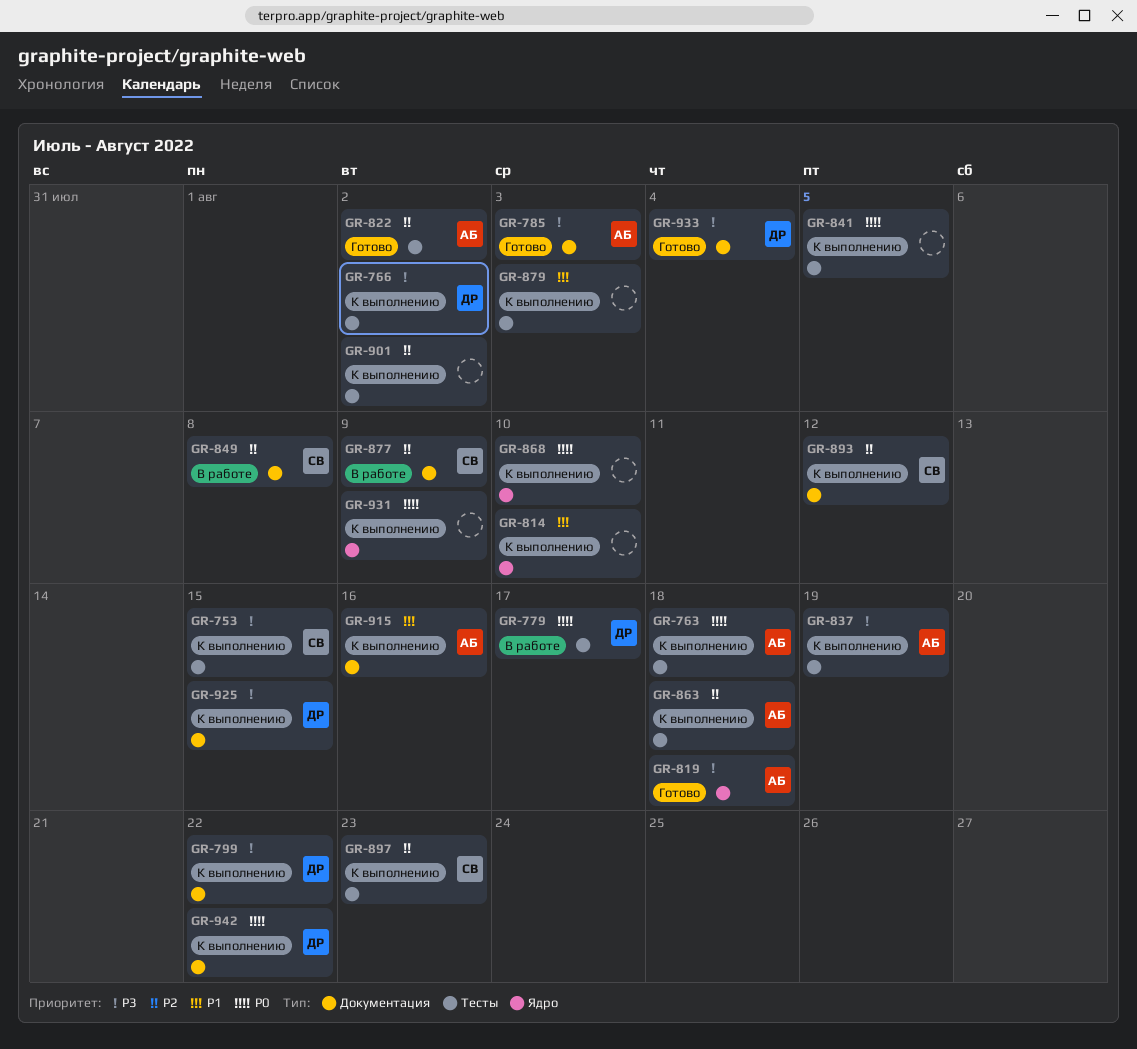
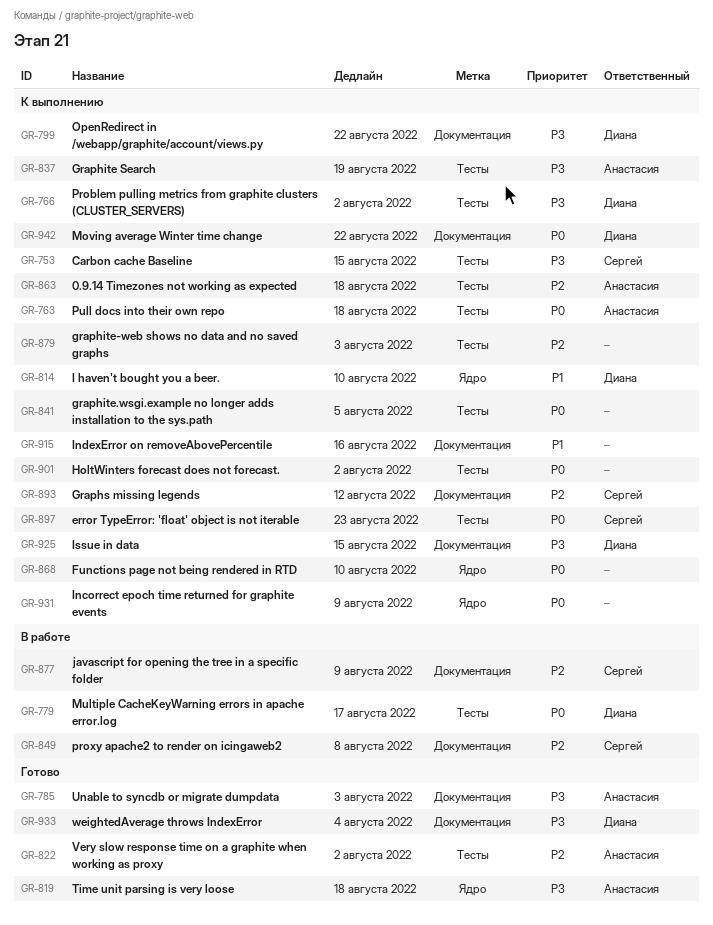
GR-814, owner: none -> Диана
GR-879, priority: P1 -> P2
GR-897, priority: P2 -> P0
GR-901, priority: P2 -> P0
GR-915, owner: Анастасия -> none

